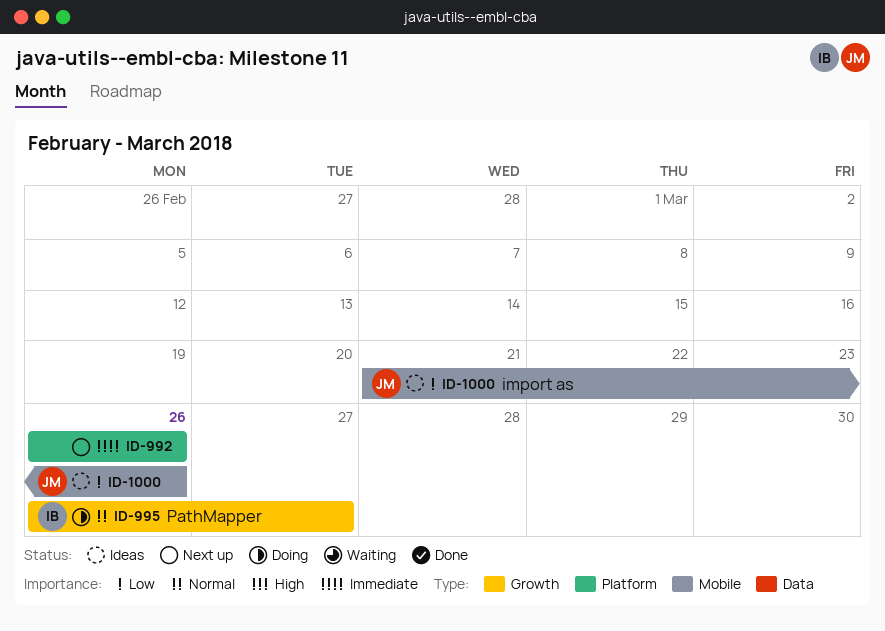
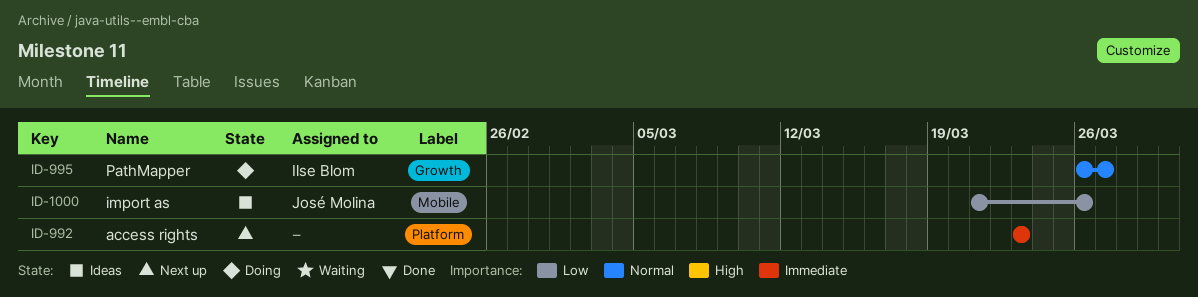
ID-992, start: Mar 26 -> Mar 23
ID-992, due: Mar 26 -> Mar 23

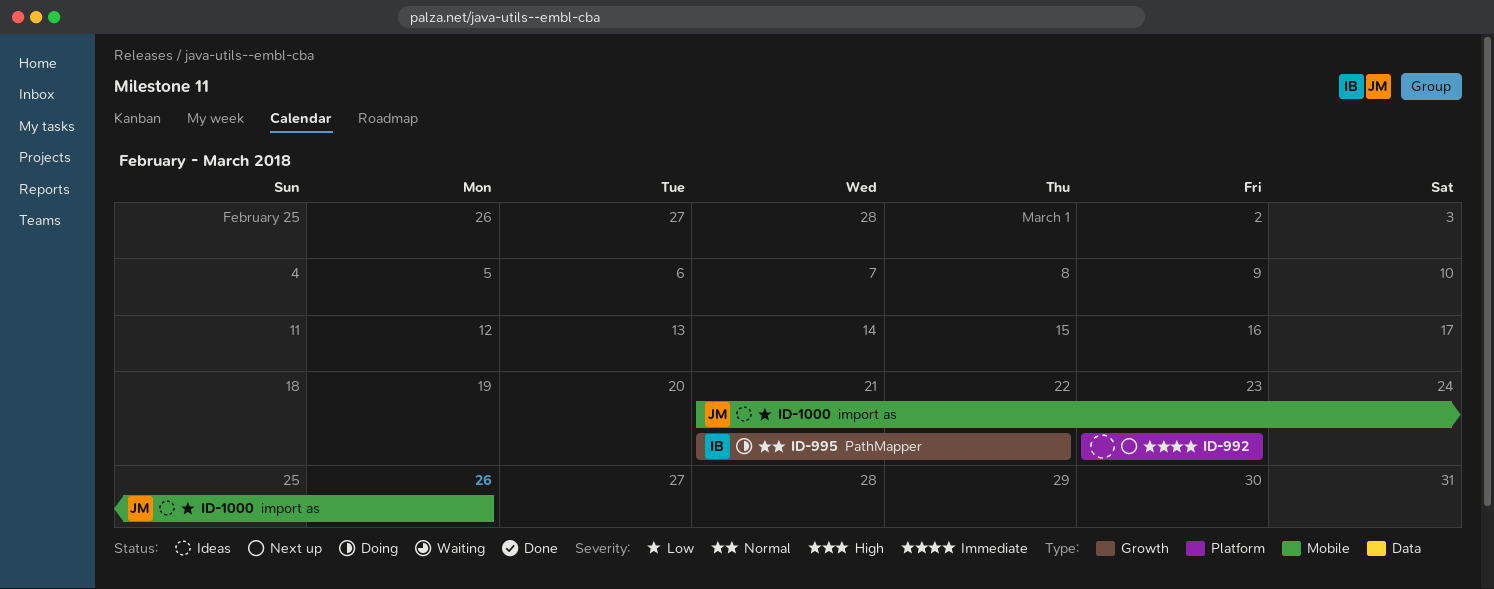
ID-995, start: Mar 26 -> Mar 21
ID-995, due: Mar 27 -> Mar 22

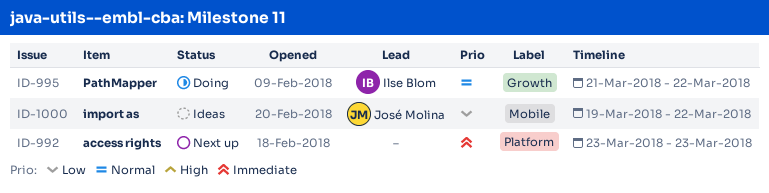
ID-1000, start: Mar 21 -> Mar 19
ID-1000, due: Mar 26 -> Mar 22

